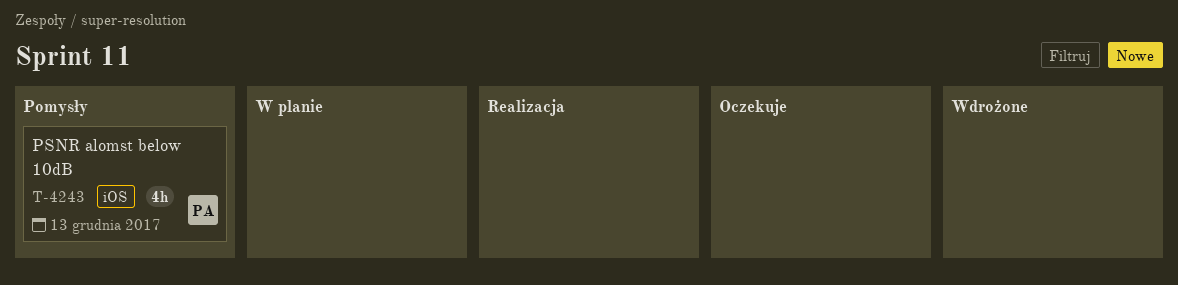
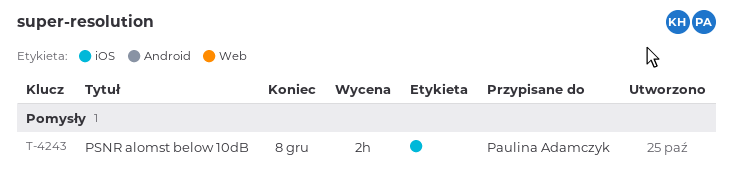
T-4243, estimate: 4h -> 2h
T-4243, due: Dec 13 -> Dec 8

